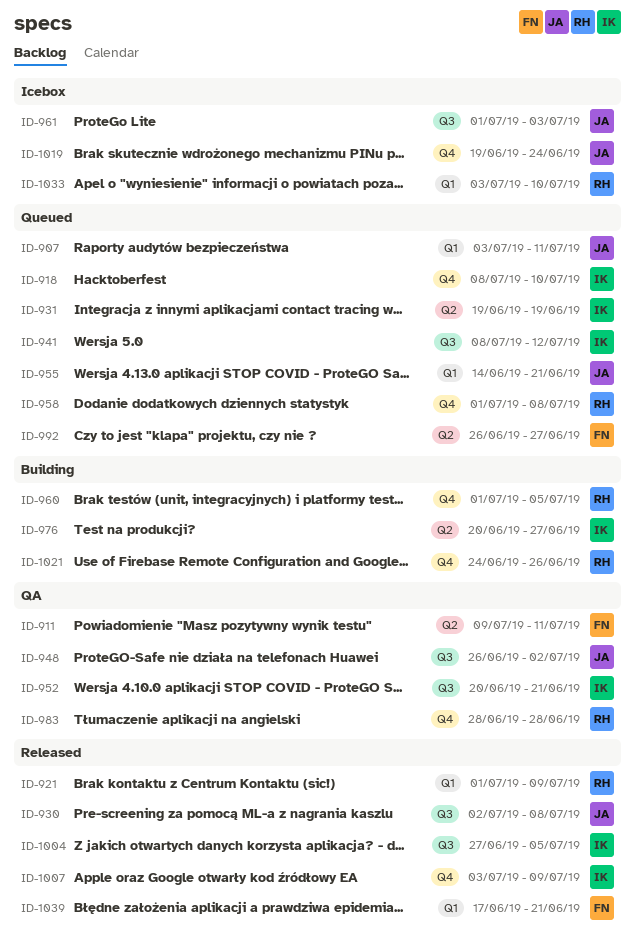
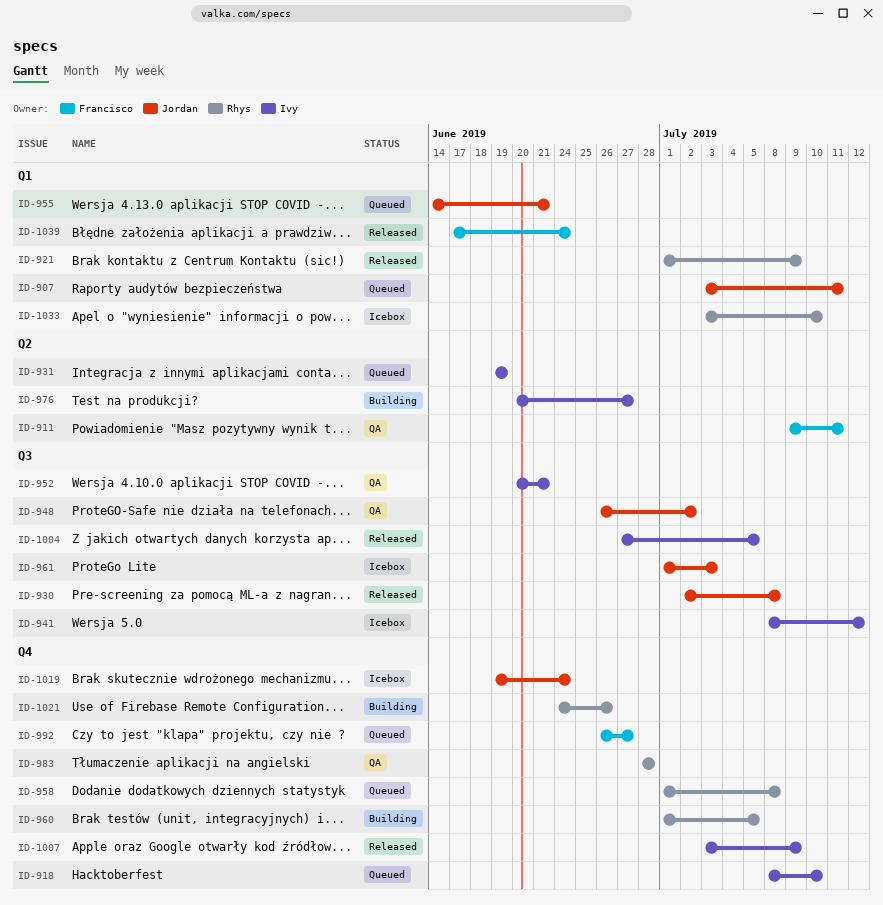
ID-941, status: Queued -> Icebox
ID-992, label: Q2 -> Q4
ID-1039, due: Jun 21 -> Jun 24

